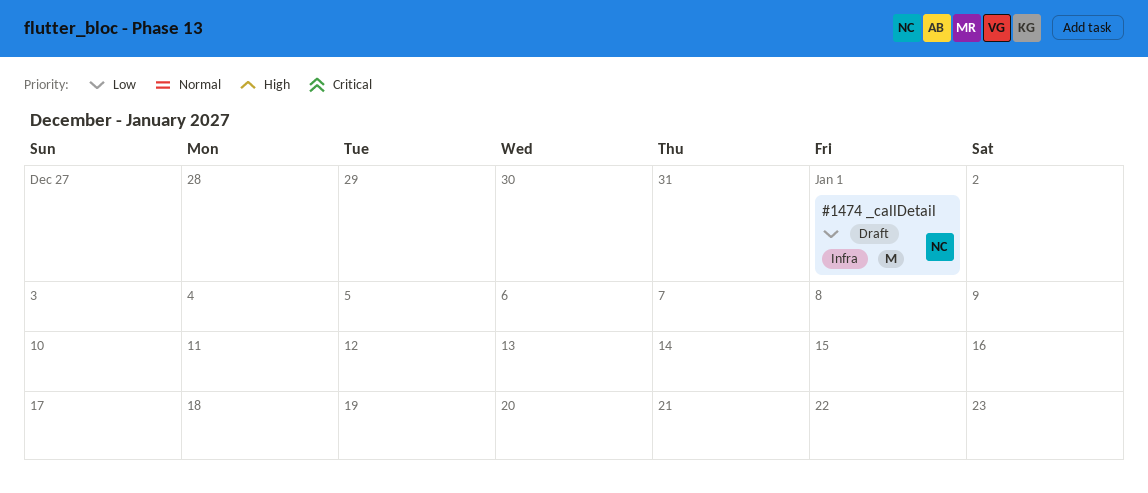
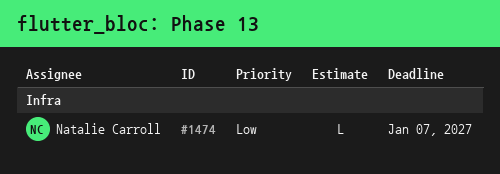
#1474, estimate: M -> L
#1474, due: Jan 1 -> Jan 7

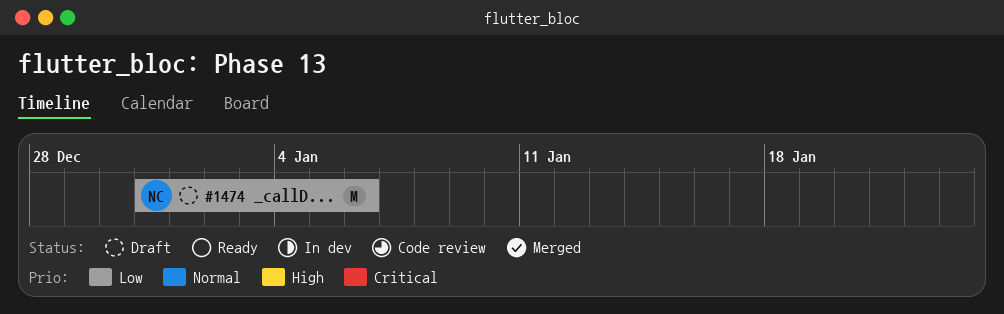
#1474, estimate: L -> M
#1474, due: Jan 7 -> Jan 6

